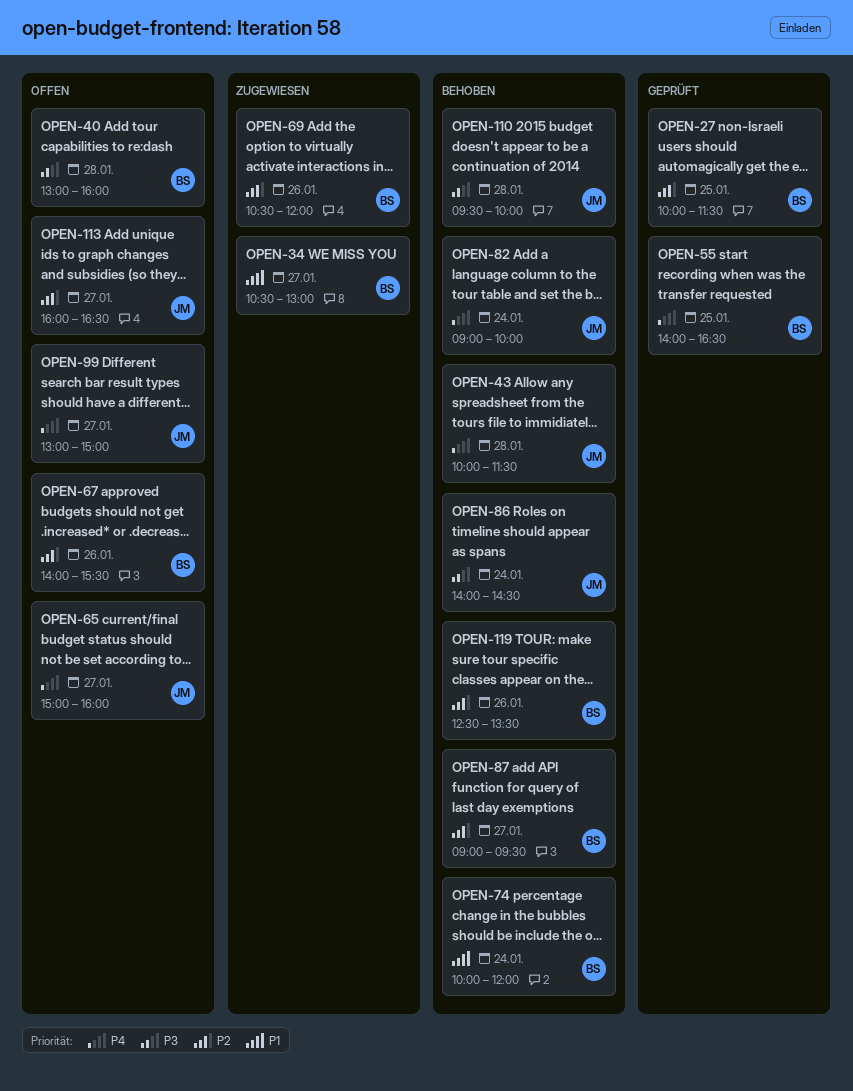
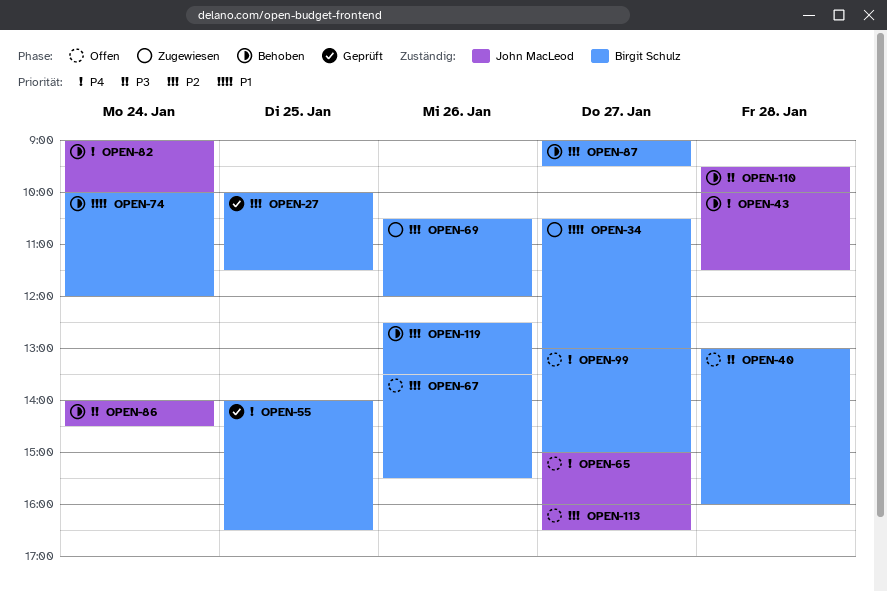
OPEN-67, begins: 14:00 -> 13:30
OPEN-99, owner: John MacLeod -> Birgit Schulz

